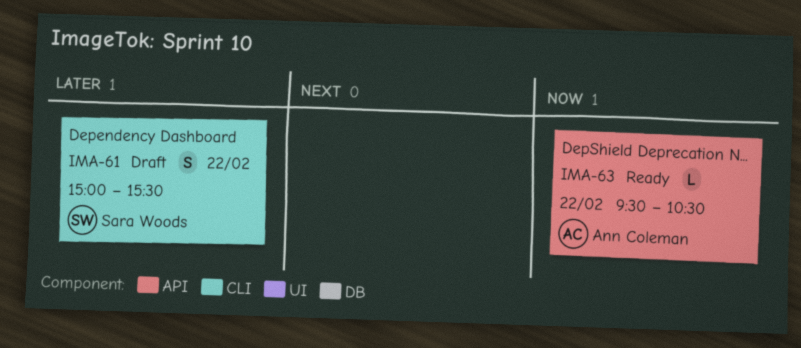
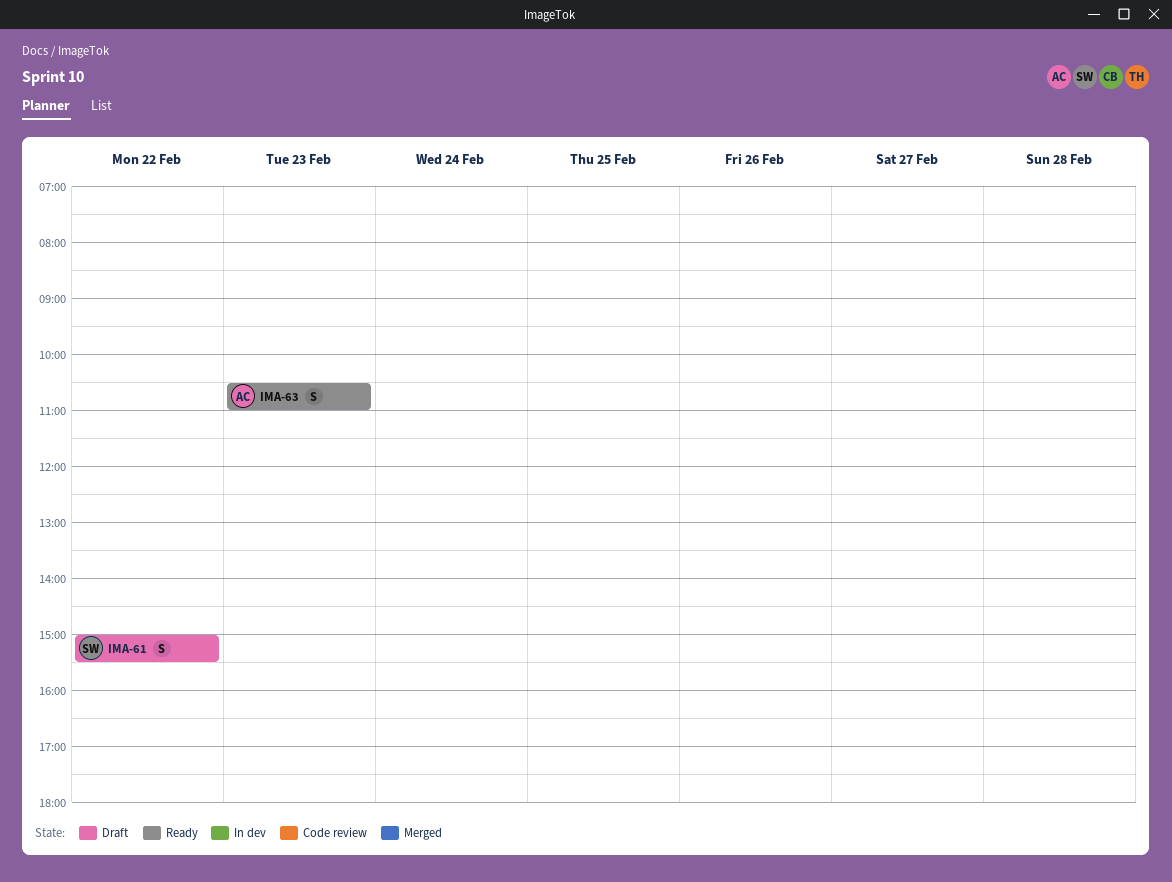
IMA-63, estimate: L -> S
IMA-63, day: Feb 22 -> Feb 23
IMA-63, begins: 09:30 -> 10:30
IMA-63, ends: 10:30 -> 11:00

